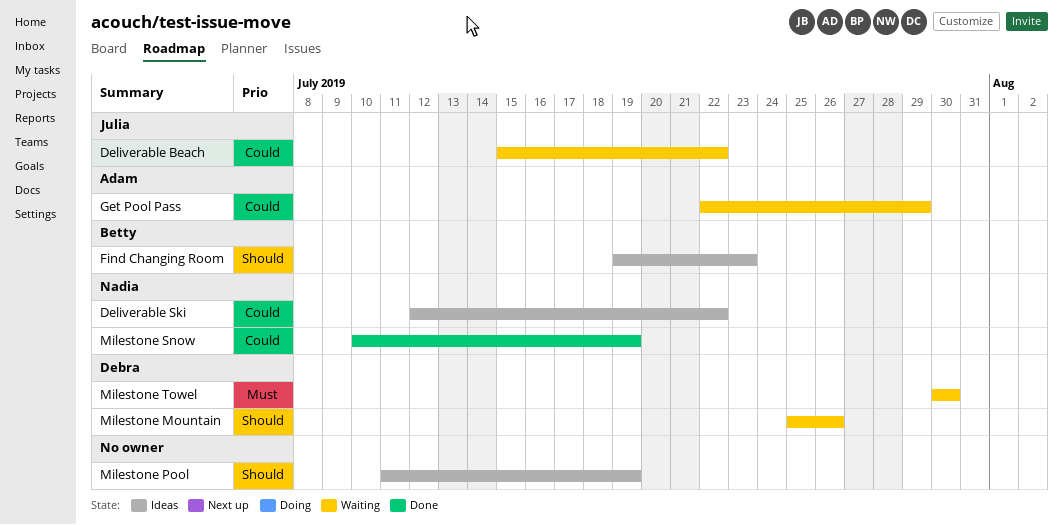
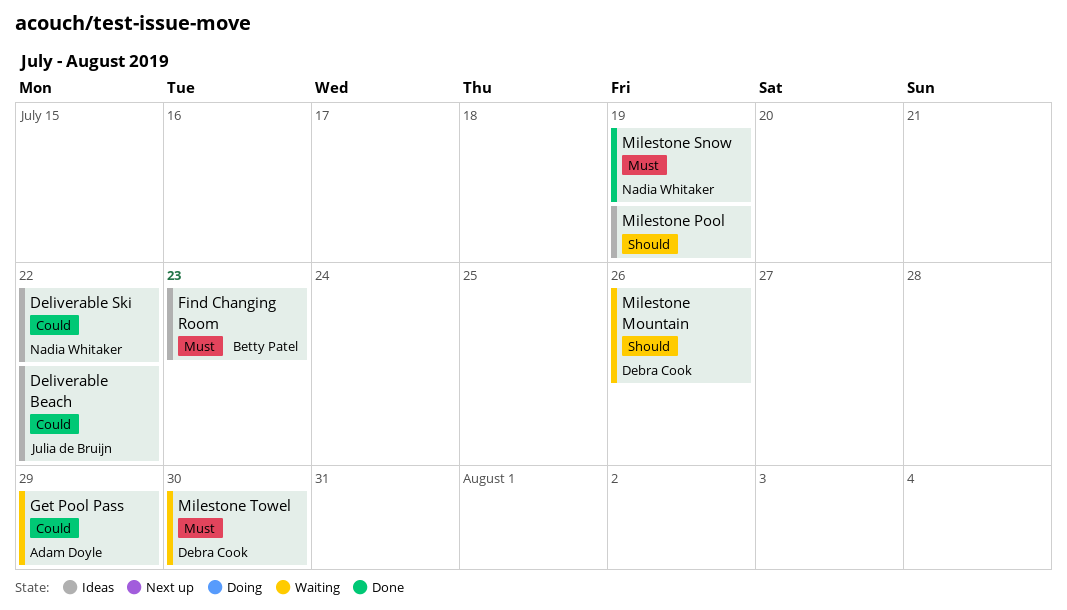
Deliverable Beach, status: Waiting -> Ideas
Find Changing Room, priority: Should -> Must
Milestone Snow, priority: Could -> Must

